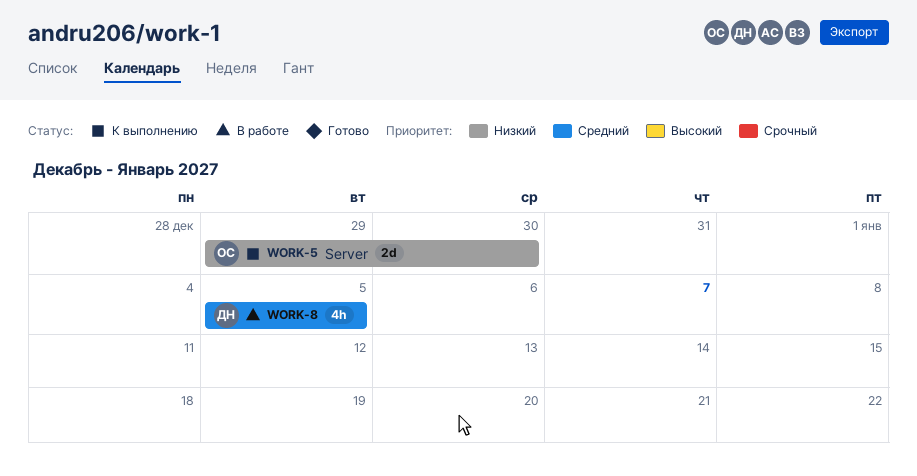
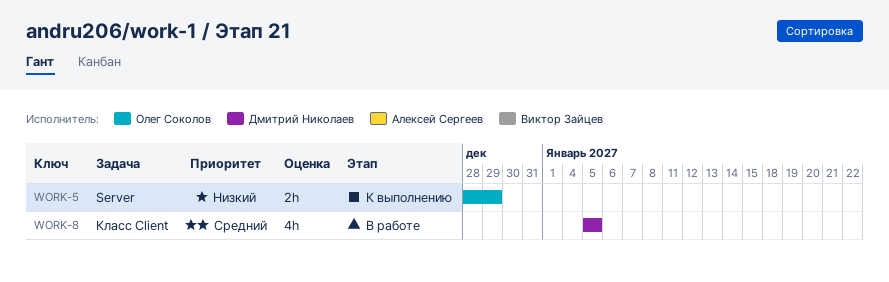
WORK-5, estimate: 2d -> 2h
WORK-5, start: Dec 29 -> Dec 28
WORK-5, due: Dec 30 -> Dec 29

